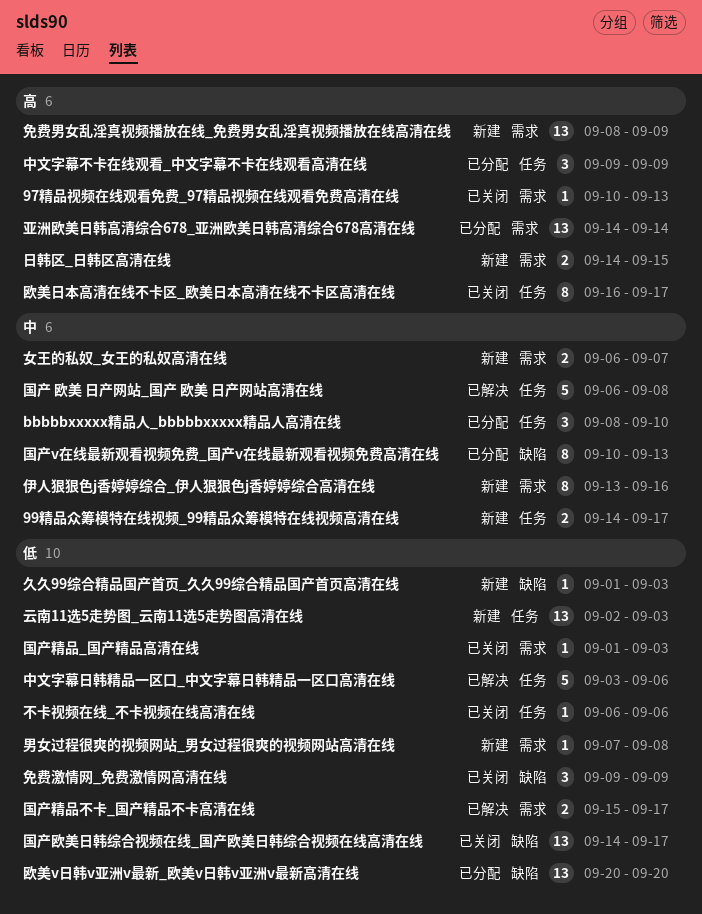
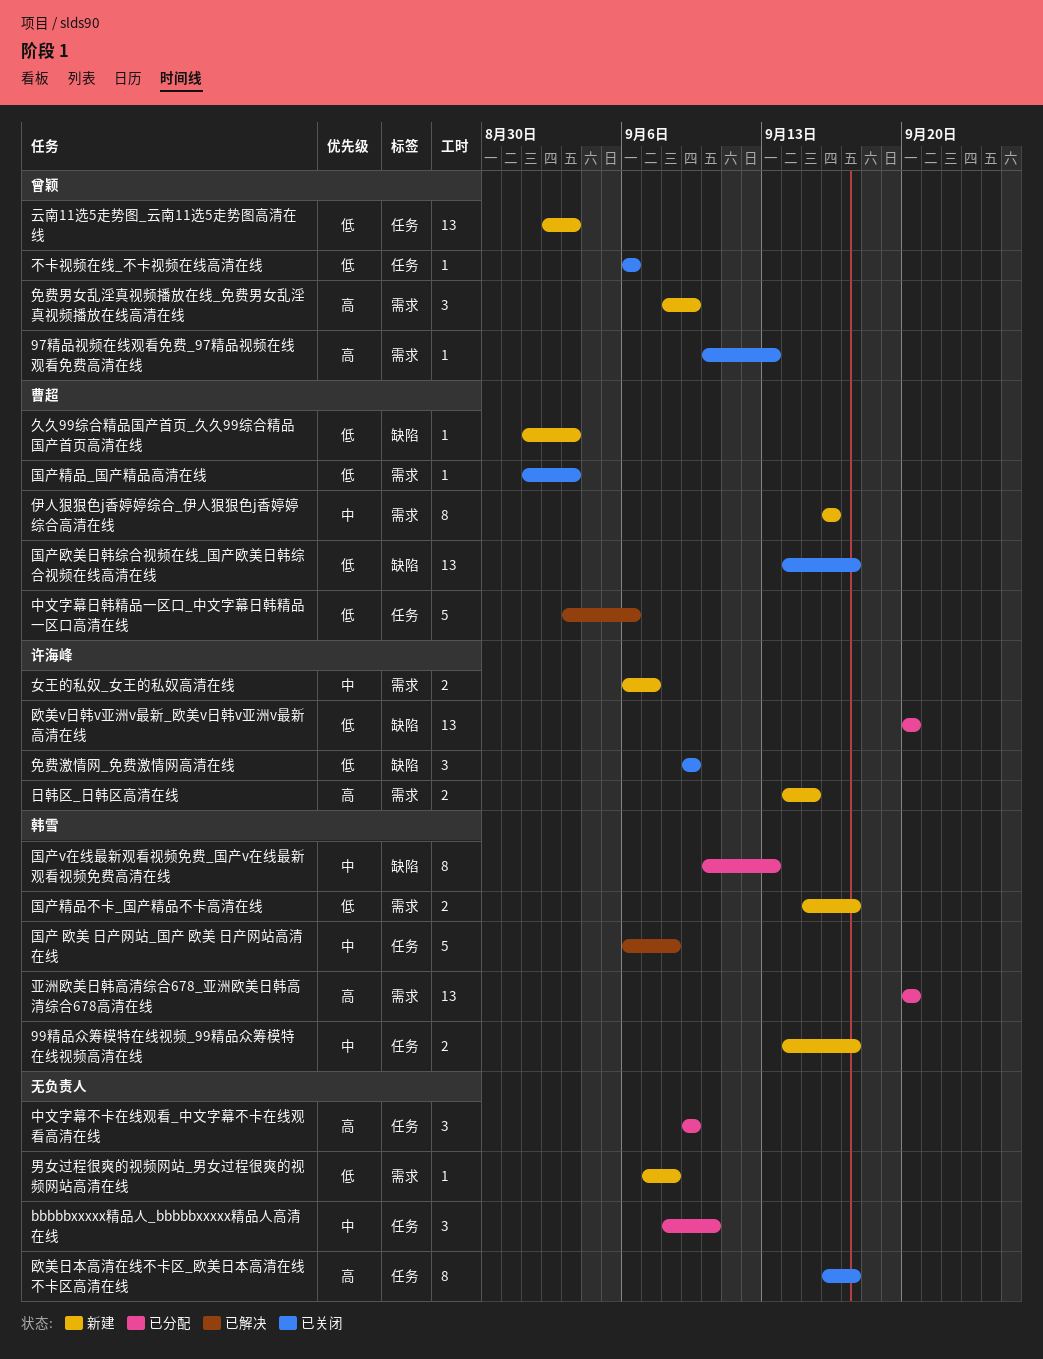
亚洲欧美日韩高清综合678_亚洲欧美日韩高清综合678高清在线, start: Sep 14 -> Sep 20
亚洲欧美日韩高清综合678_亚洲欧美日韩高清综合678高清在线, due: Sep 14 -> Sep 20
伊人狠狠色j香婷婷综合_伊人狠狠色j香婷婷综合高清在线, start: Sep 13 -> Sep 16
免费男女乱淫真视频播放在线_免费男女乱淫真视频播放在线高清在线, estimate: 13 -> 3
国产精品不卡_国产精品不卡高清在线, status: 已解决 -> 新建

